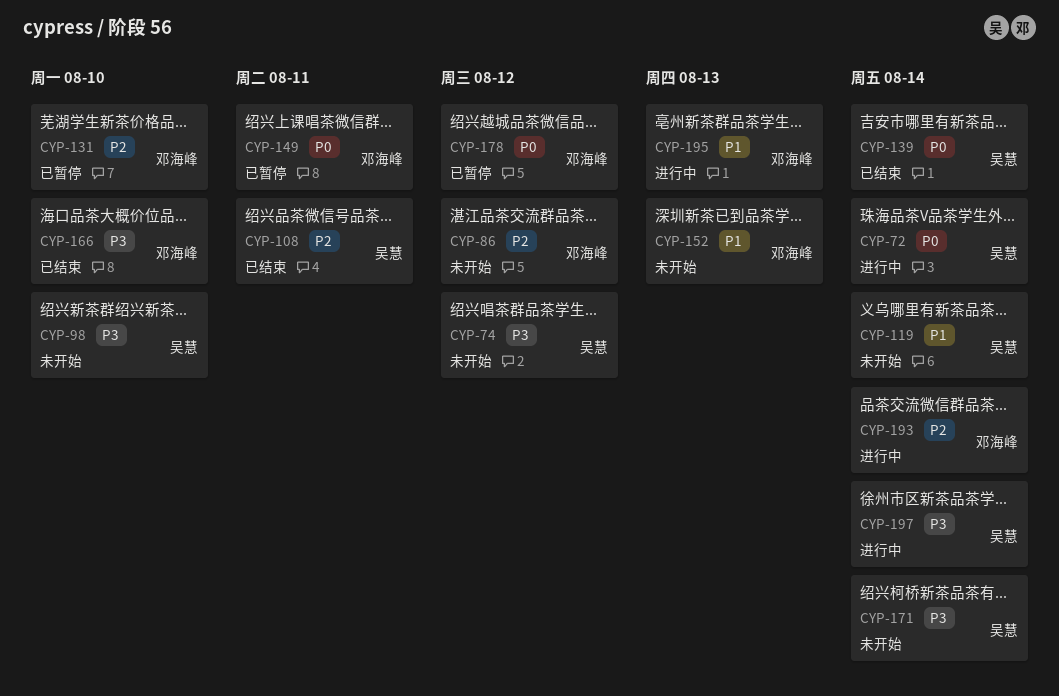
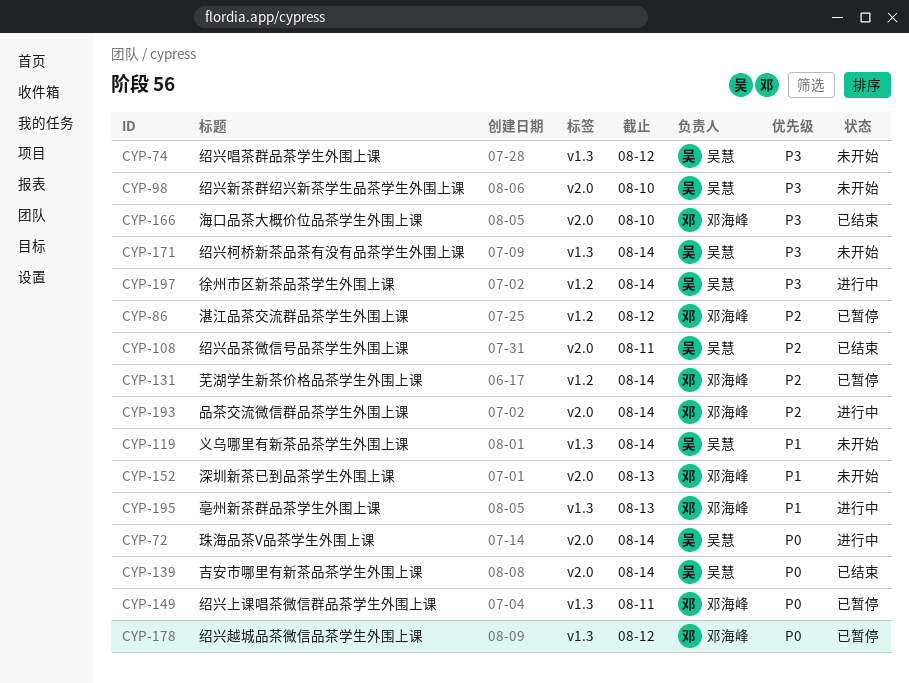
CYP-86, status: 未开始 -> 已暂停
CYP-131, due: Aug 10 -> Aug 14

